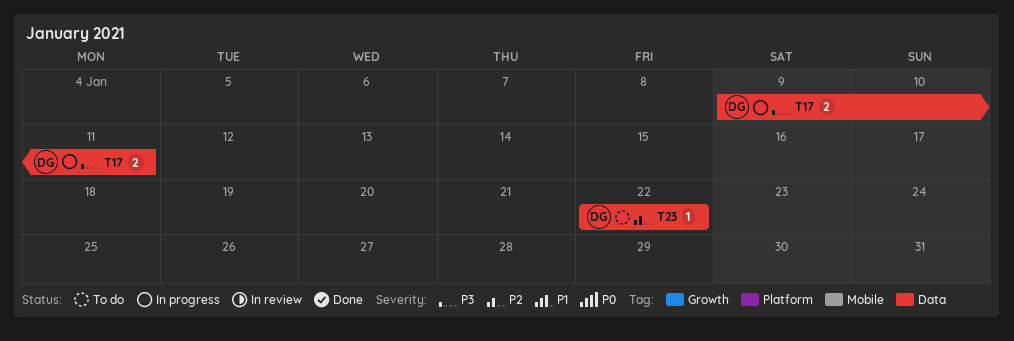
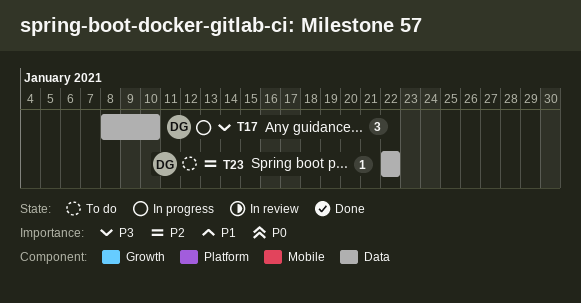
T17, estimate: 2 -> 3
T17, start: Jan 9 -> Jan 8
T17, due: Jan 11 -> Jan 10

